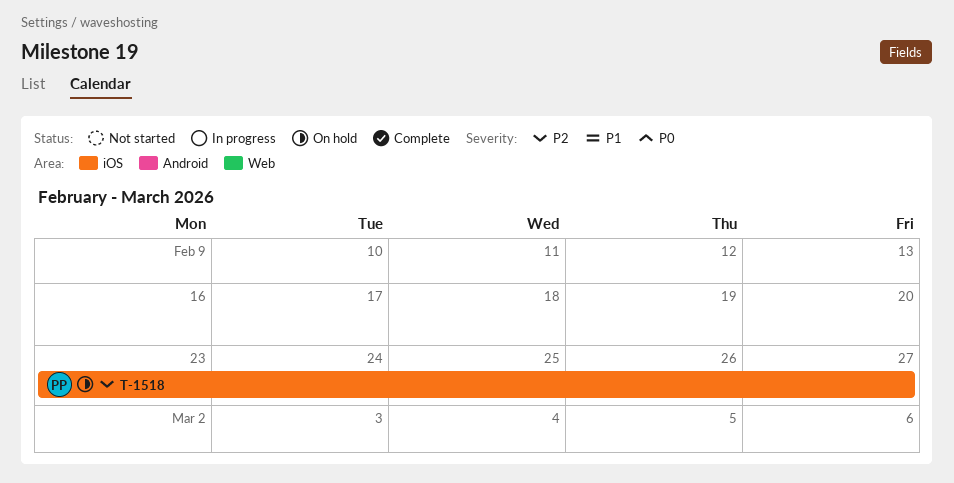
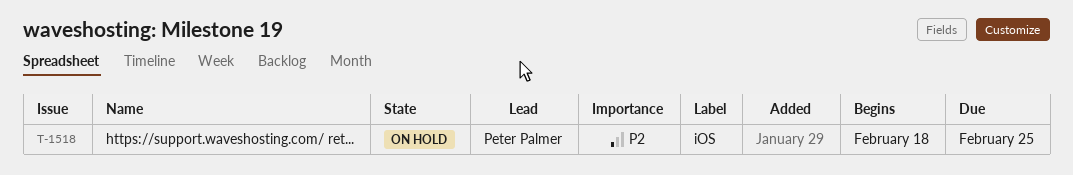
T-1518, start: Feb 23 -> Feb 18
T-1518, due: Feb 27 -> Feb 25

